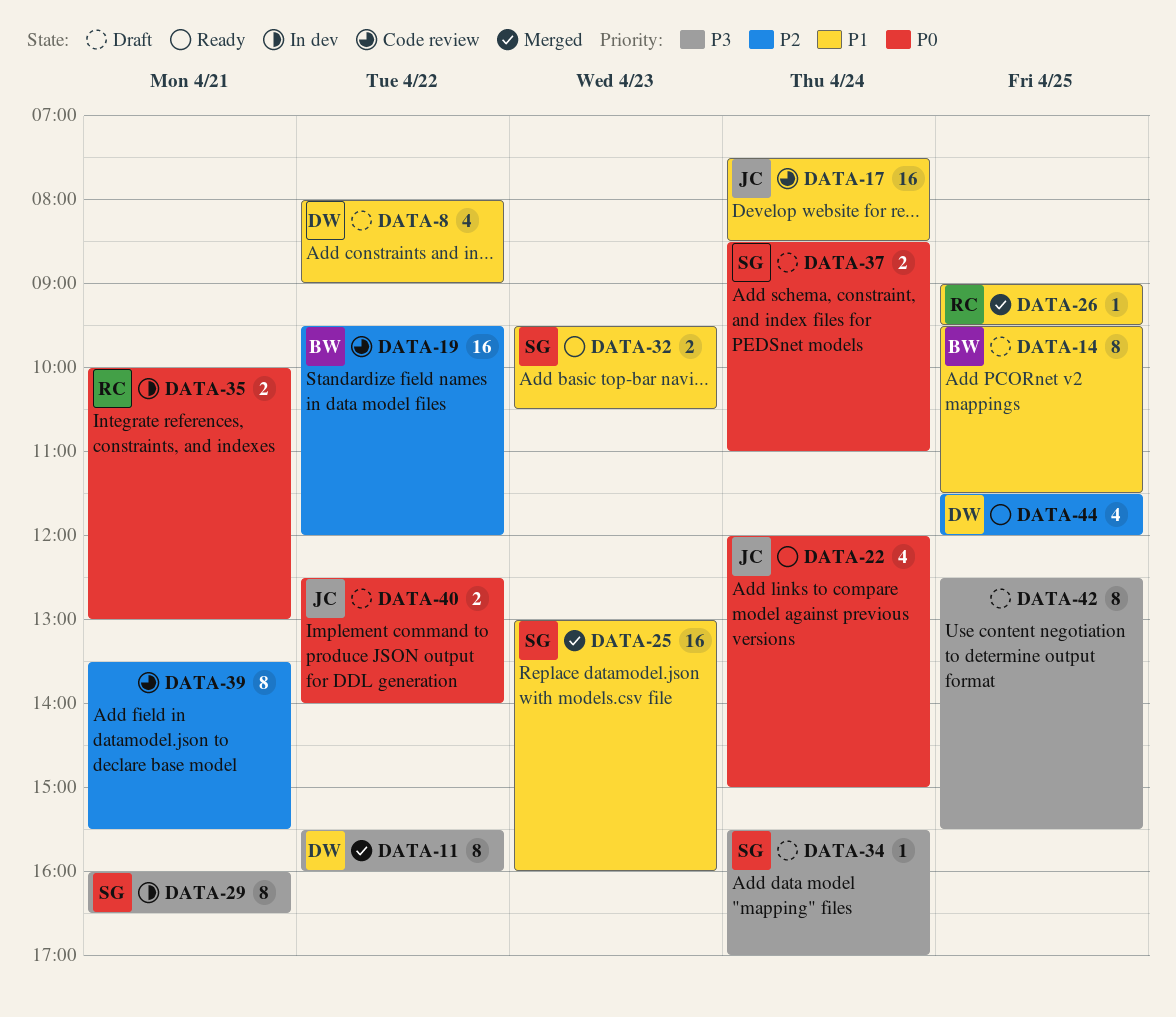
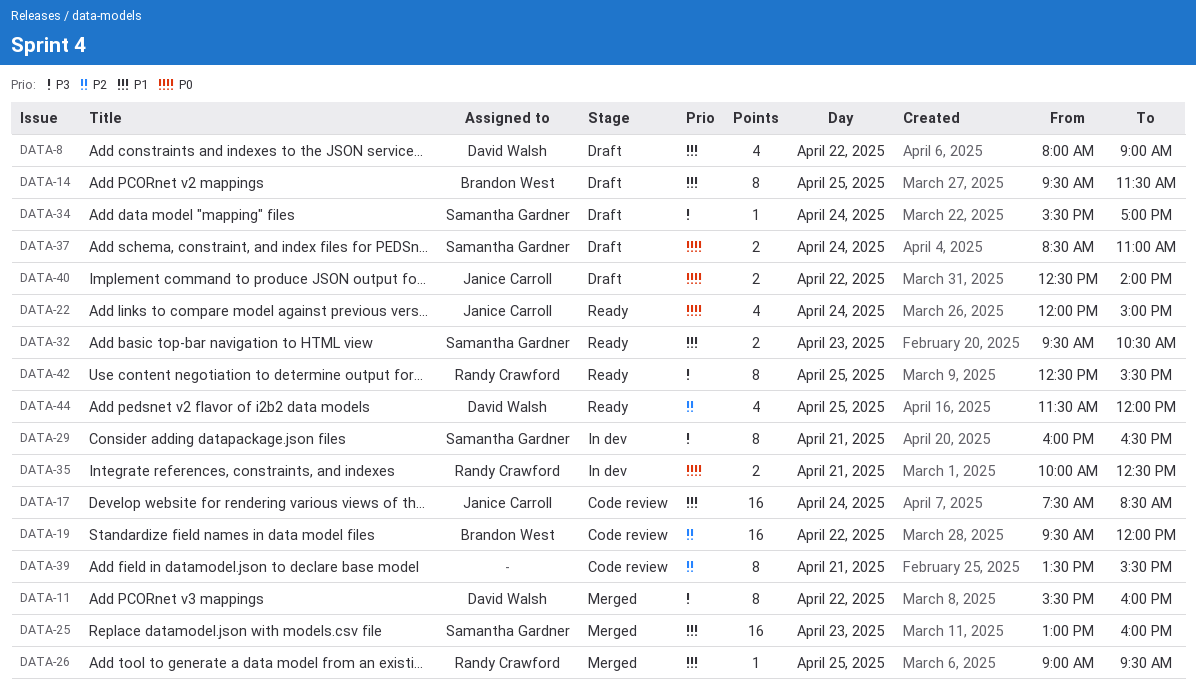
DATA-35, ends: 13:00 -> 12:30
DATA-42, status: Draft -> Ready
DATA-42, owner: none -> Randy Crawford

